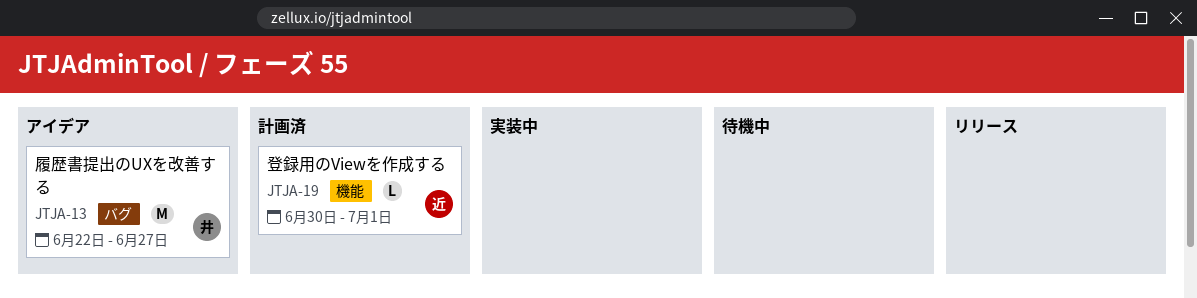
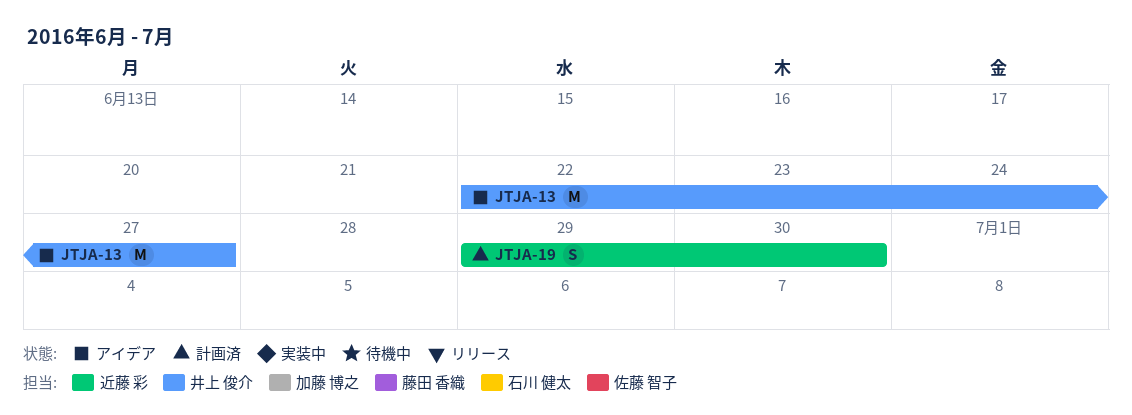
JTJA-19, estimate: L -> S
JTJA-19, start: Jun 30 -> Jun 29
JTJA-19, due: Jul 1 -> Jun 30

